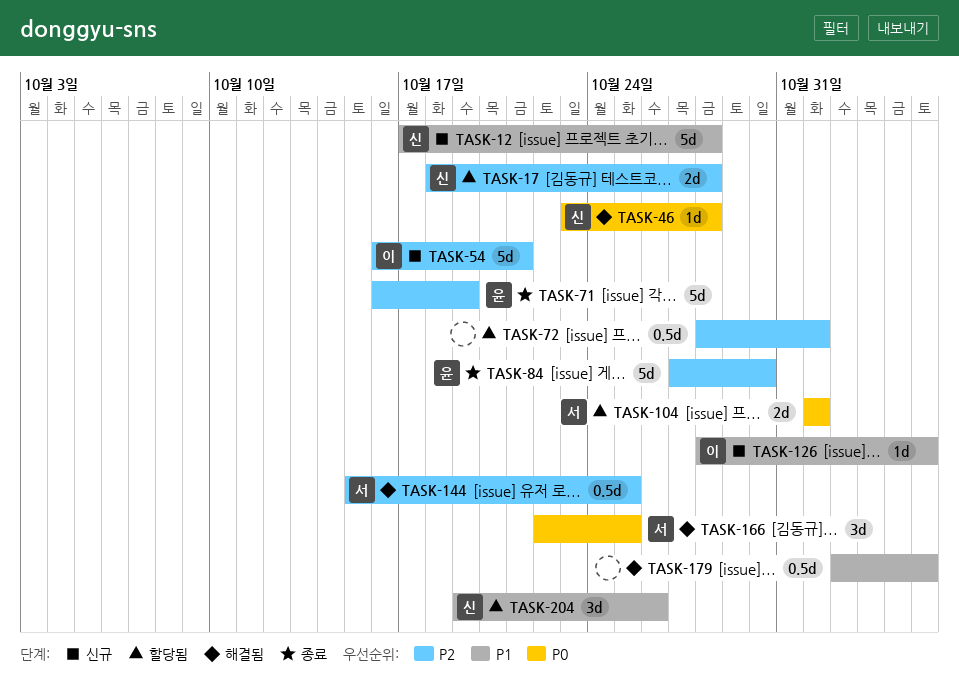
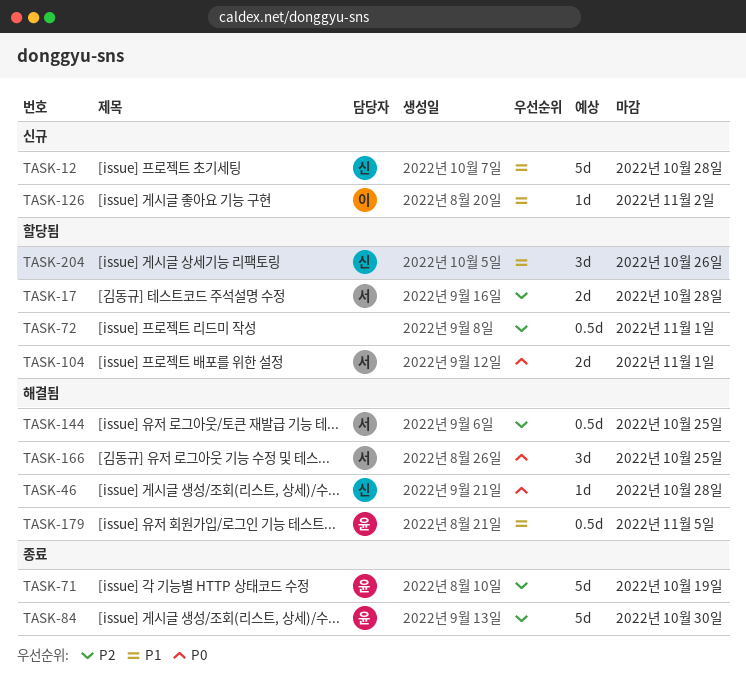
TASK-17, owner: 신 -> 서
TASK-54: present -> none
TASK-126, due: Nov 5 -> Nov 2
TASK-179, owner: none -> 윤

